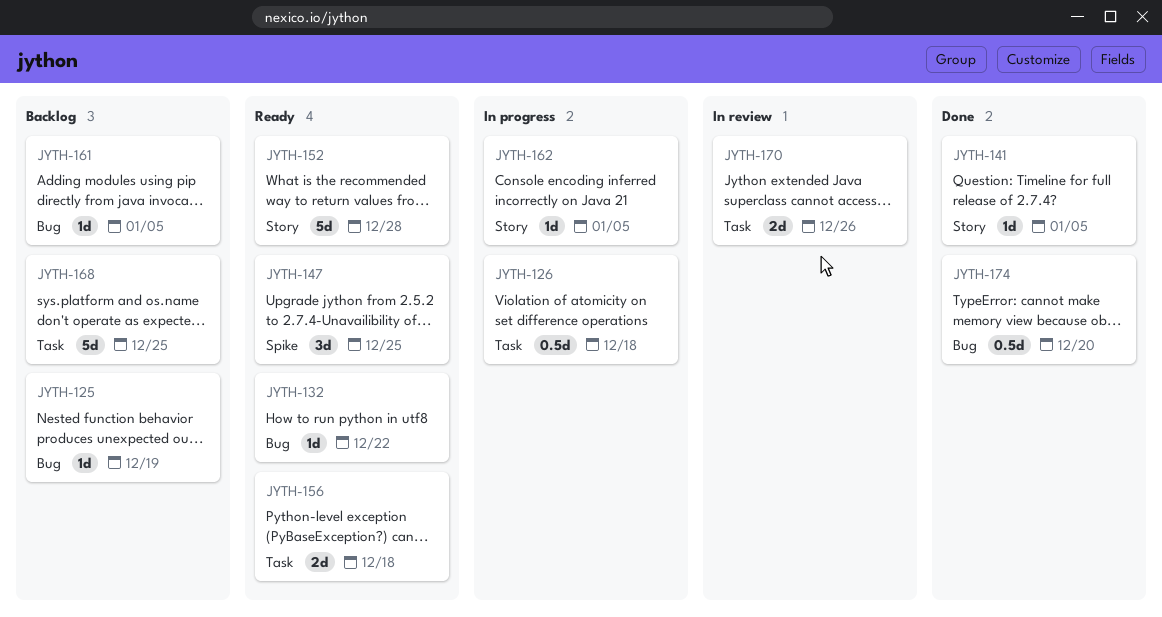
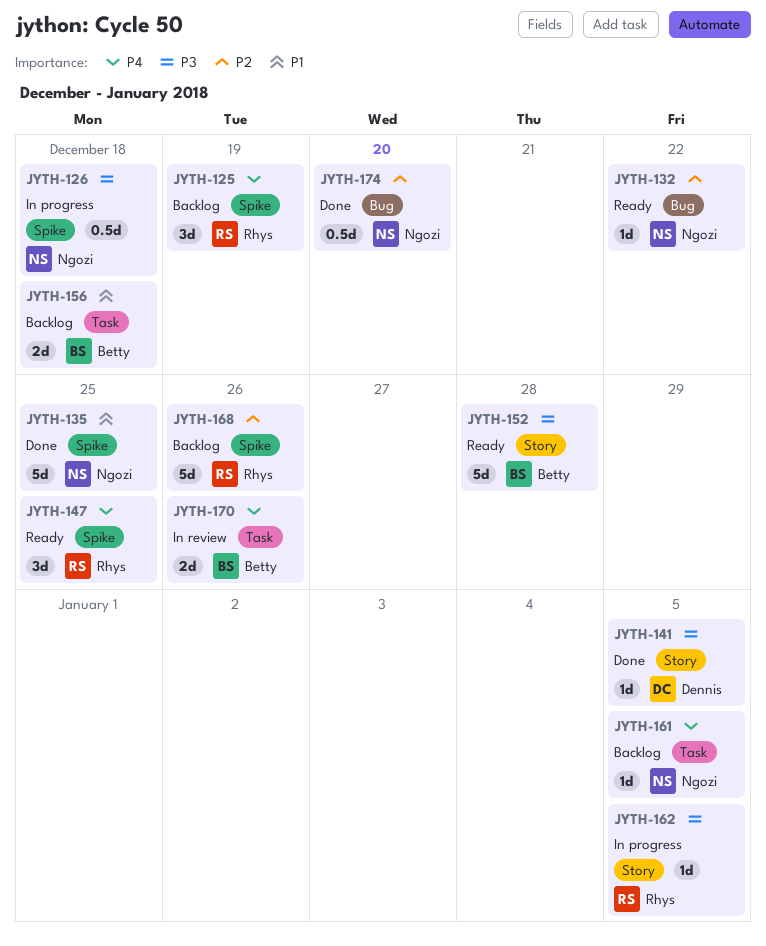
JYTH-125, label: Bug -> Spike
JYTH-125, estimate: 1d -> 3d
JYTH-126, label: Task -> Spike
JYTH-135: none -> present
JYTH-156, status: Ready -> Backlog
JYTH-161, label: Bug -> Task
JYTH-168, label: Task -> Spike
JYTH-168, due: Dec 25 -> Dec 26

